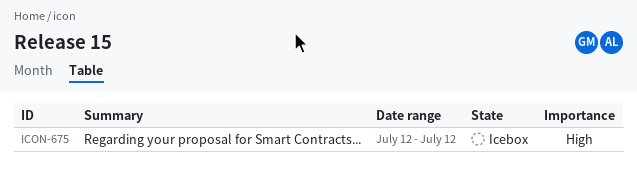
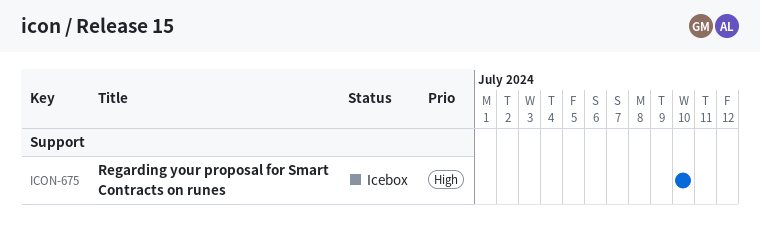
ICON-675, start: Jul 12 -> Jul 10
ICON-675, due: Jul 12 -> Jul 10

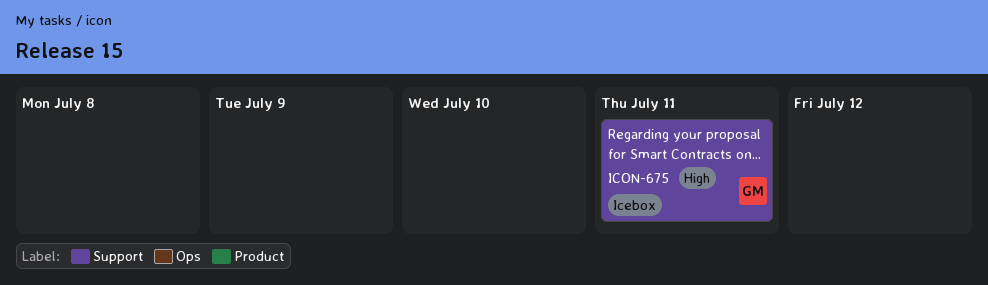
ICON-675, due: Jul 10 -> Jul 11

